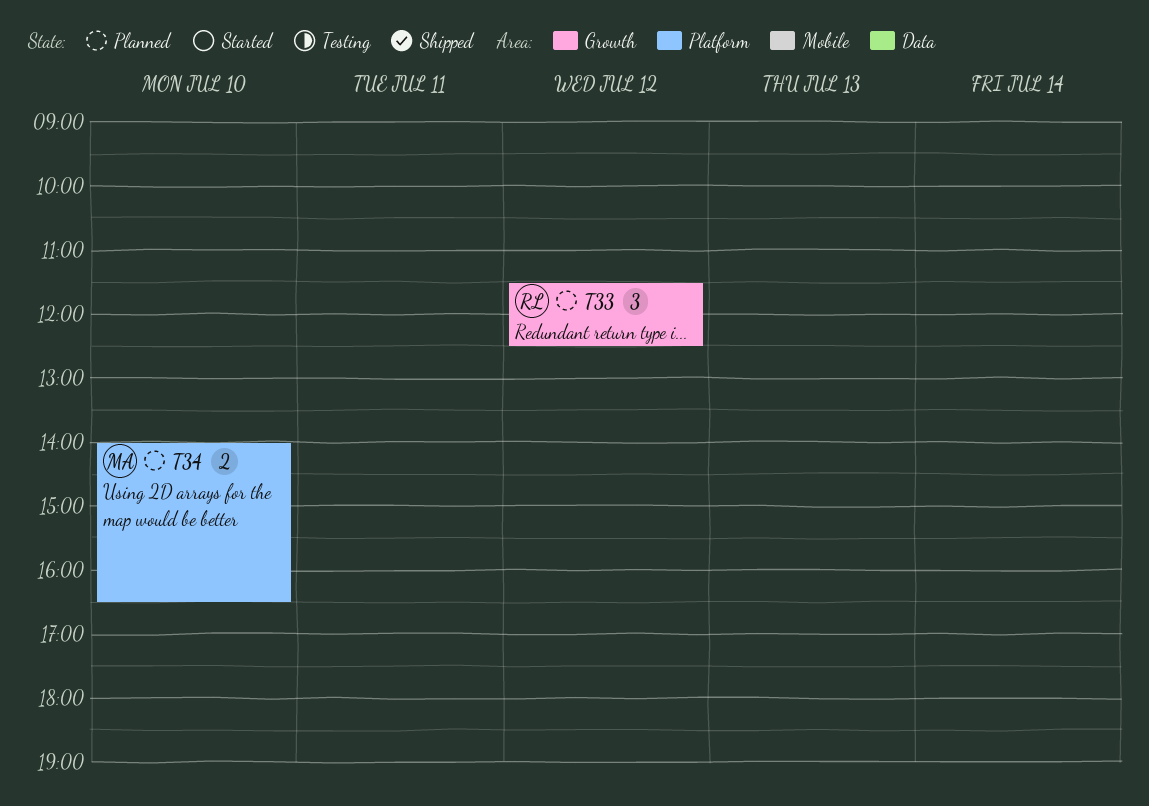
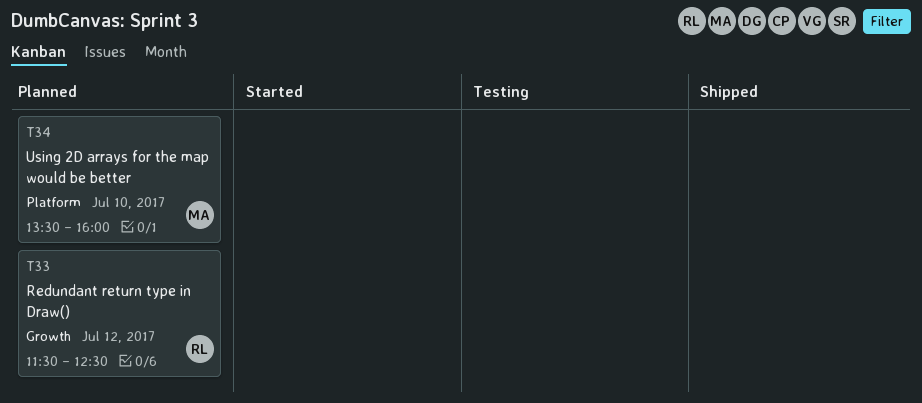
T34, begins: 14:00 -> 13:30
T34, ends: 16:30 -> 16:00

